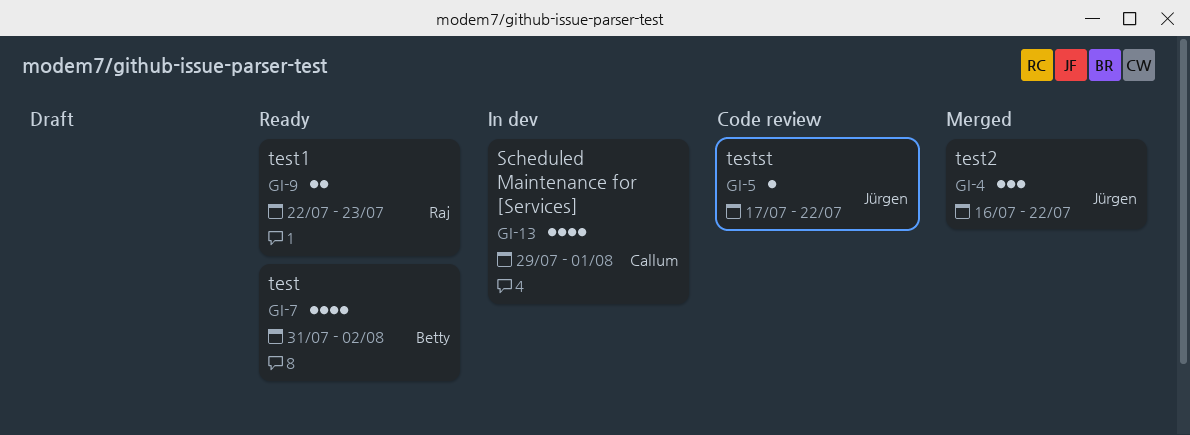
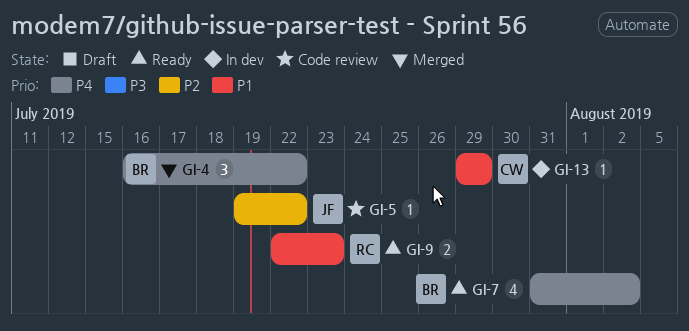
GI-4, owner: Jürgen -> Betty
GI-5, start: Jul 17 -> Jul 19
GI-13, estimate: 4 -> 1
GI-13, due: Aug 1 -> Jul 29

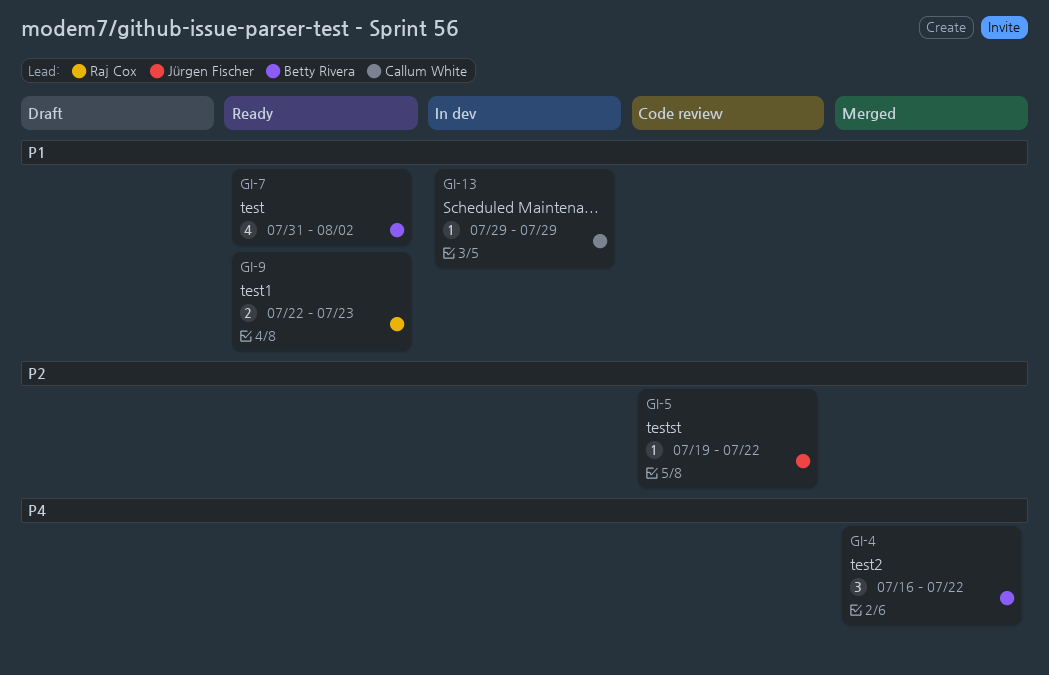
GI-7, priority: P4 -> P1

